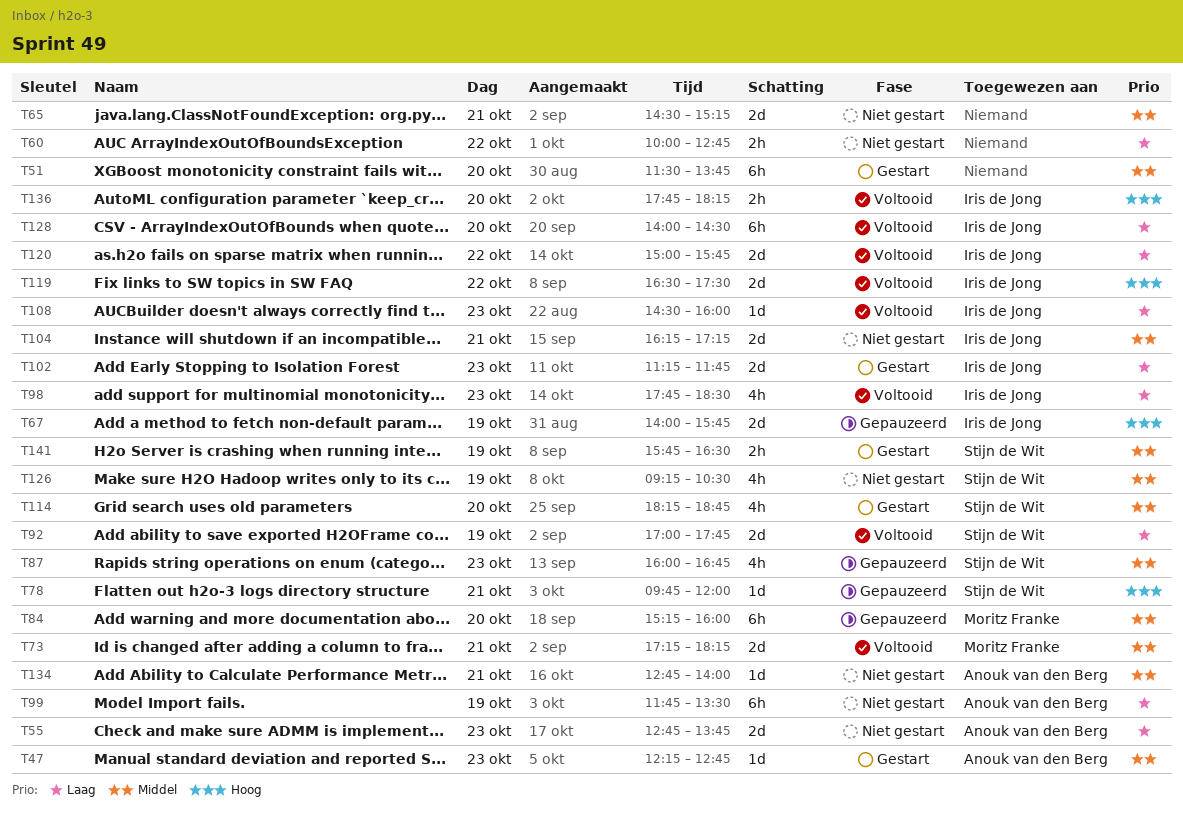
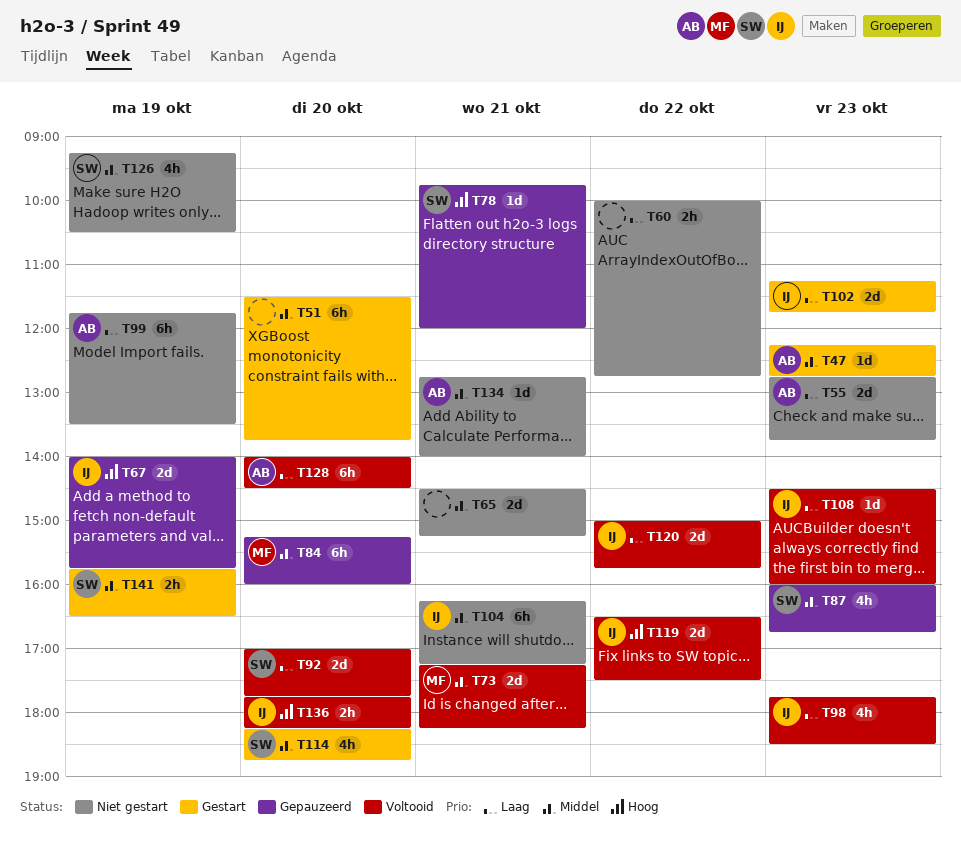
T92, day: Oct 19 -> Oct 20
T104, estimate: 2d -> 6h
T128, owner: Iris de Jong -> Anouk van den Berg

